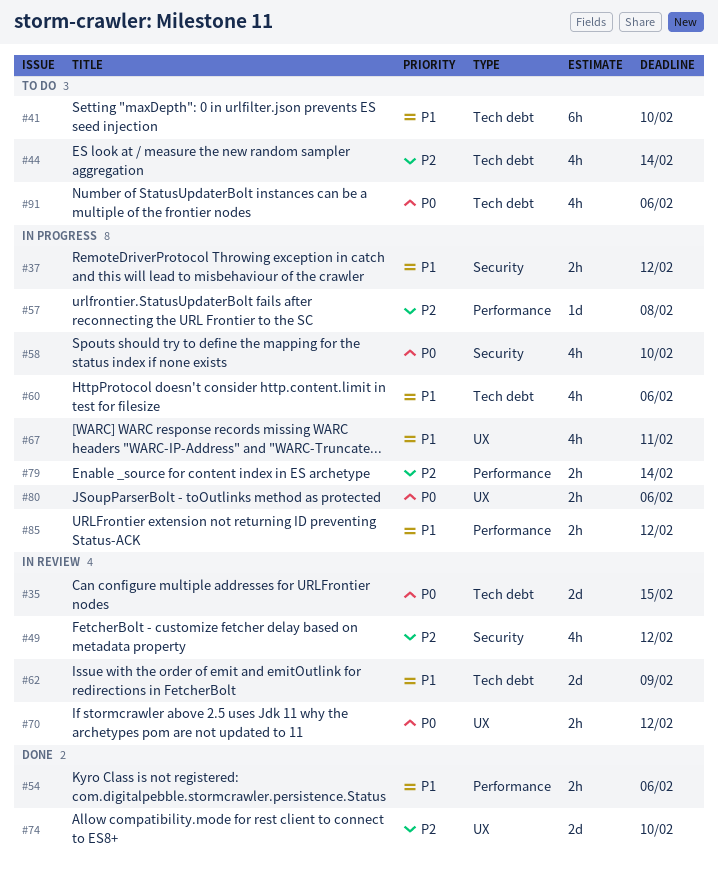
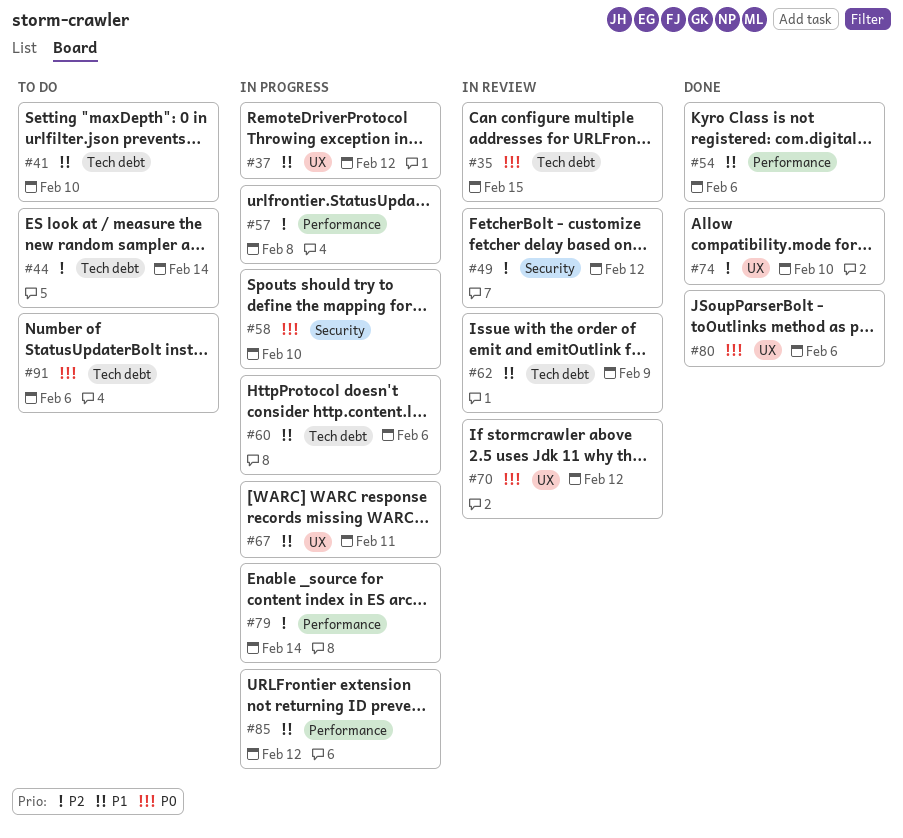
#37, label: Security -> UX
#80, status: In progress -> Done

